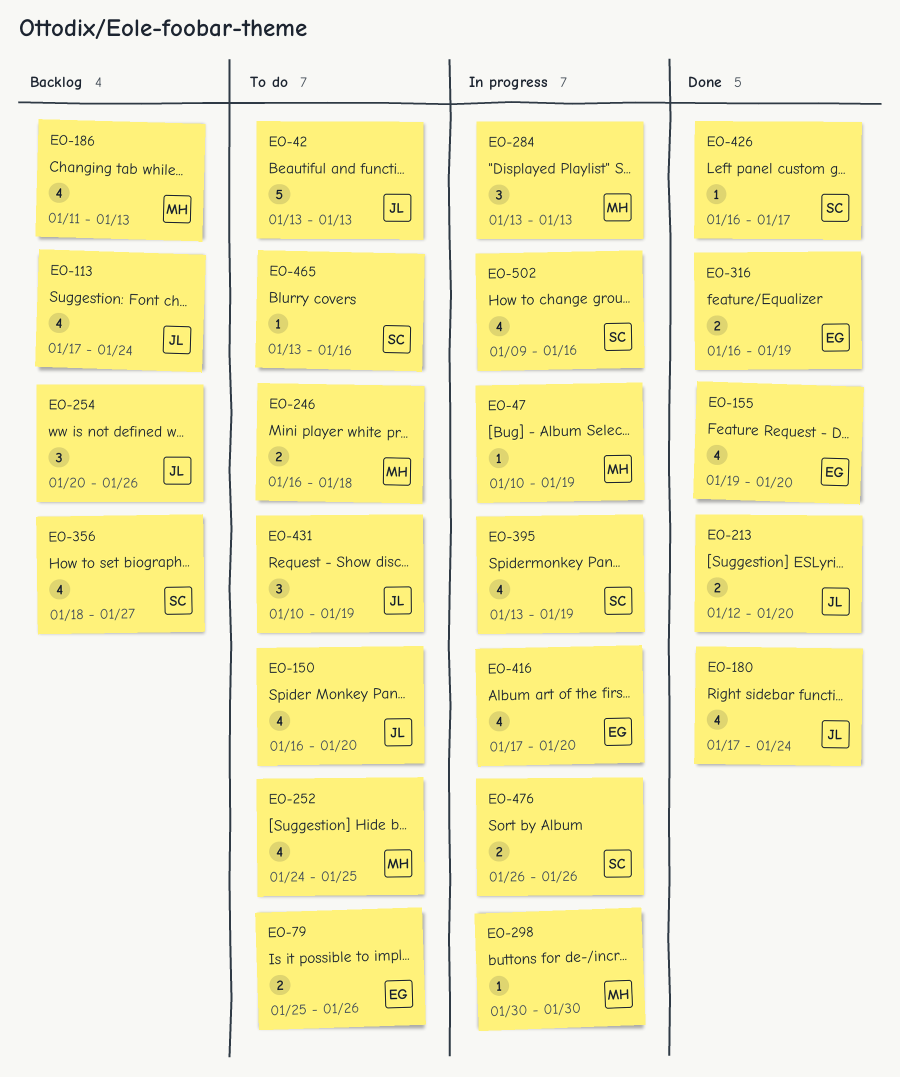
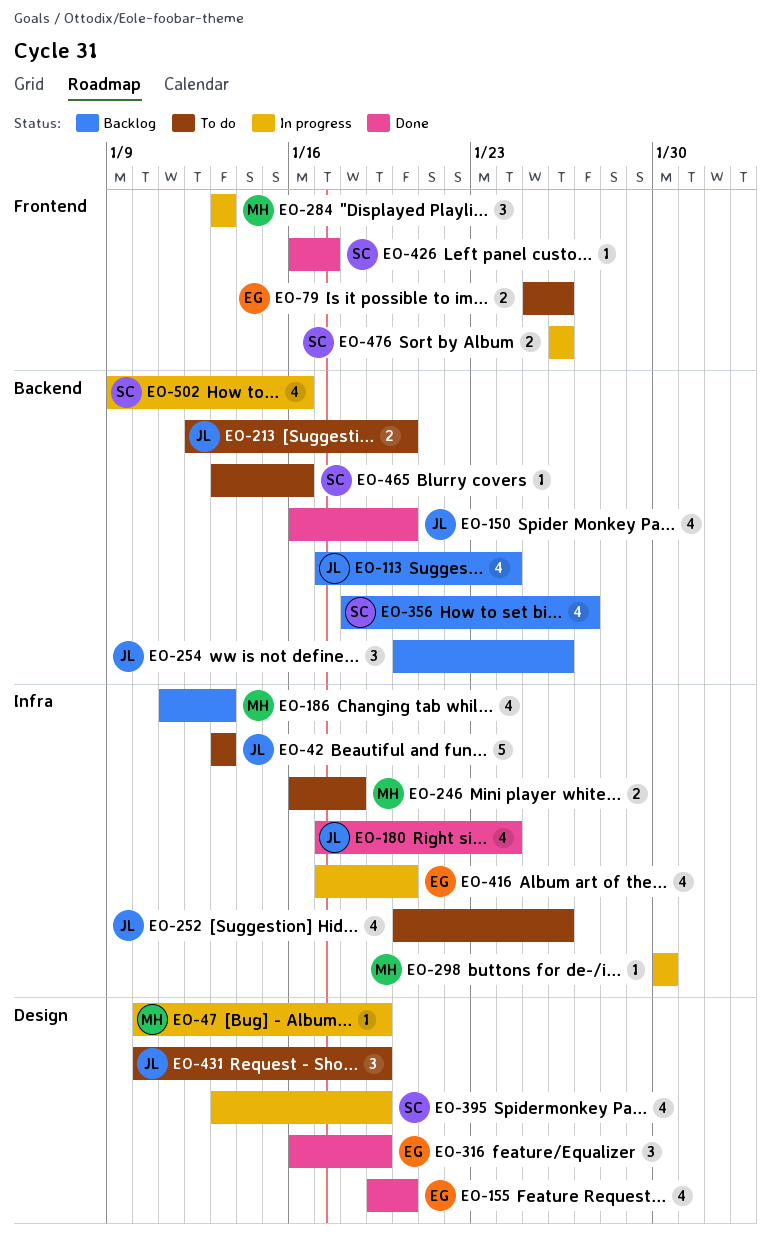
EO-150, status: To do -> Done
EO-213, status: Done -> To do
EO-252, owner: MH -> JL
EO-252, start: Jan 24 -> Jan 20
EO-252, due: Jan 25 -> Jan 26
EO-316, estimate: 2 -> 3

